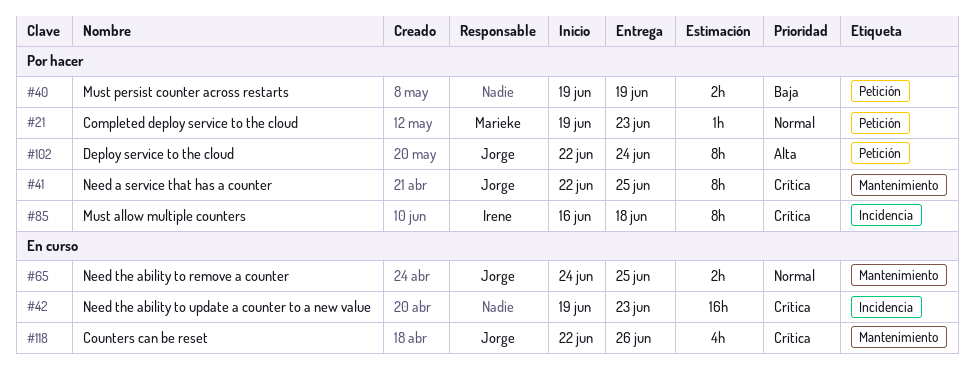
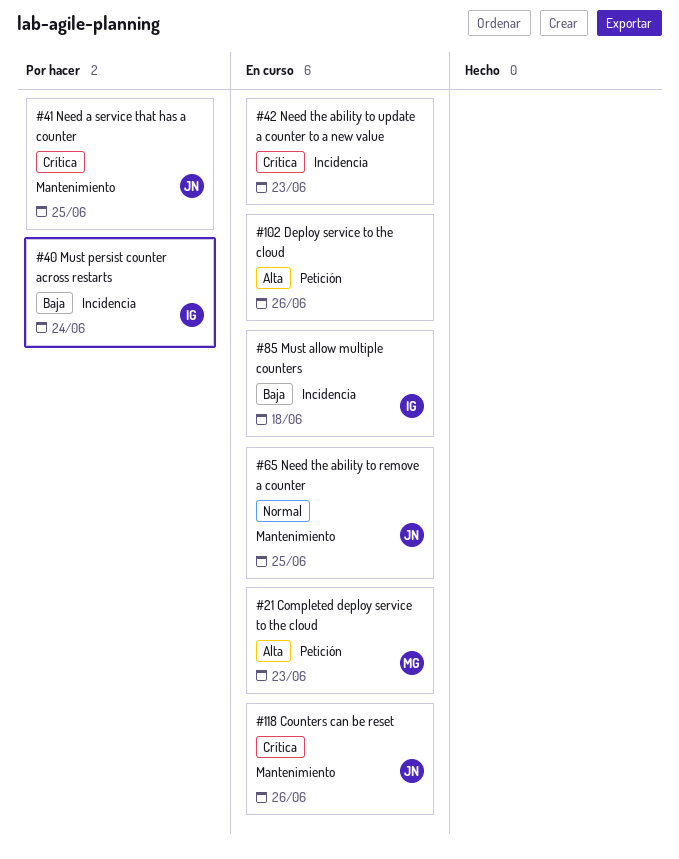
#21, status: Por hacer -> En curso
#21, priority: Normal -> Alta
#40, owner: none -> Irene
#40, label: Petición -> Incidencia
#40, due: Jun 19 -> Jun 24
#85, status: Por hacer -> En curso
#85, priority: Crítica -> Baja
#102, status: Por hacer -> En curso
#102, owner: Jorge -> none
#102, due: Jun 24 -> Jun 26

